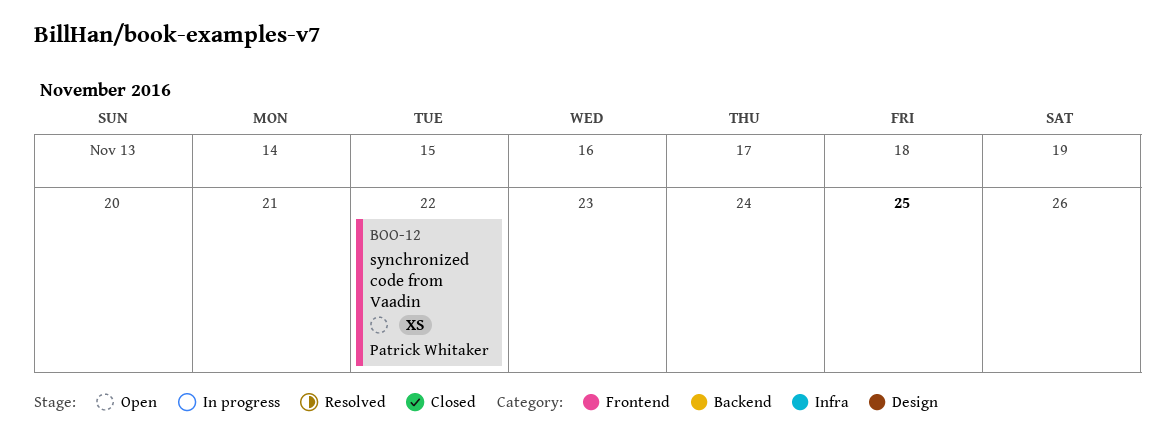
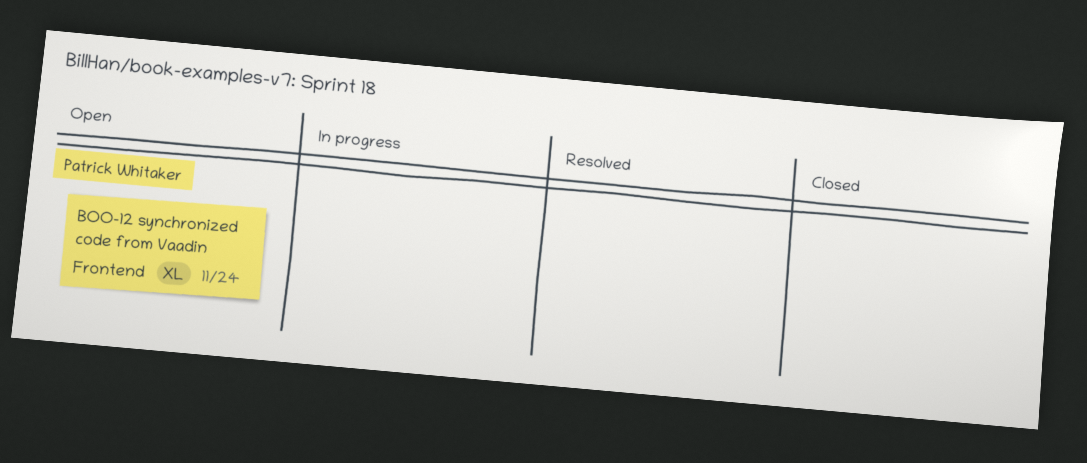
BOO-12, estimate: XS -> XL
BOO-12, due: Nov 22 -> Nov 24

